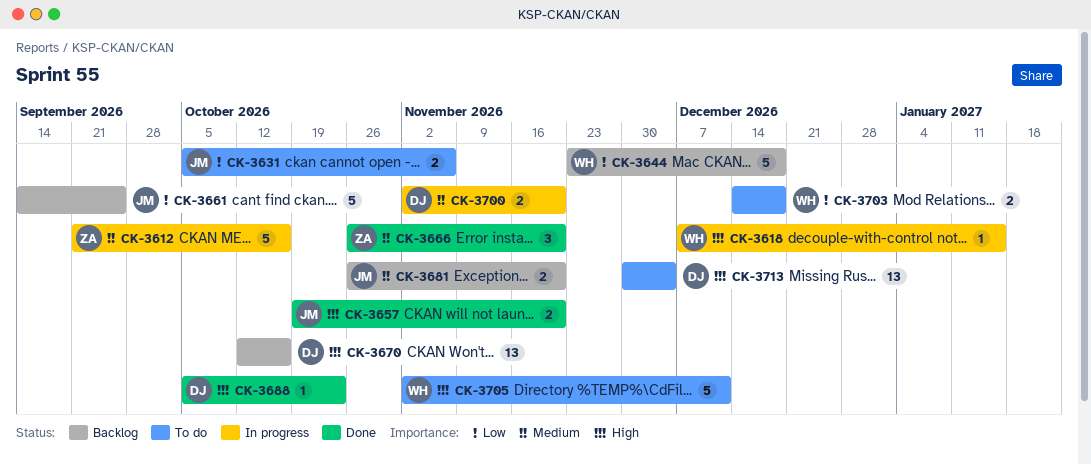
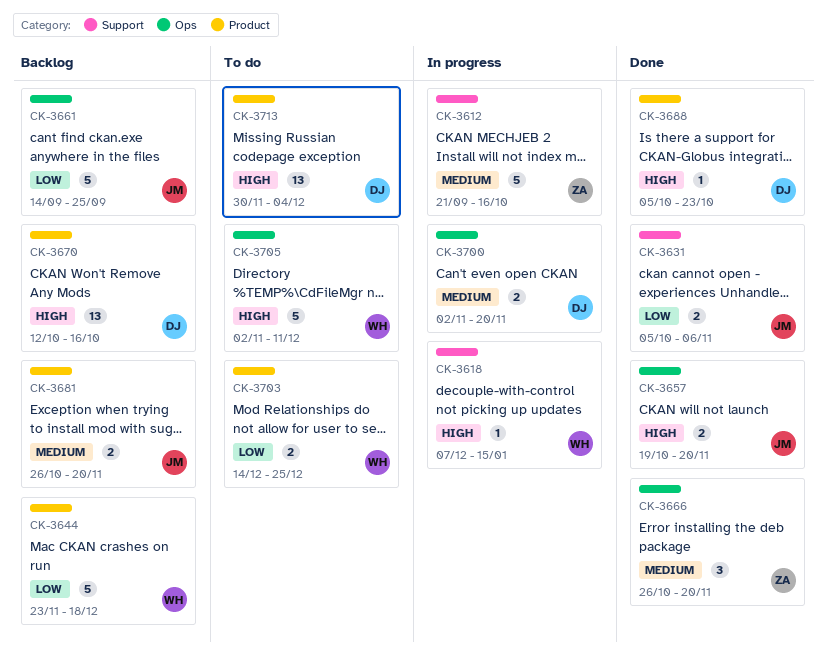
CK-3631, status: To do -> Done
CK-3703, due: Dec 18 -> Dec 25

